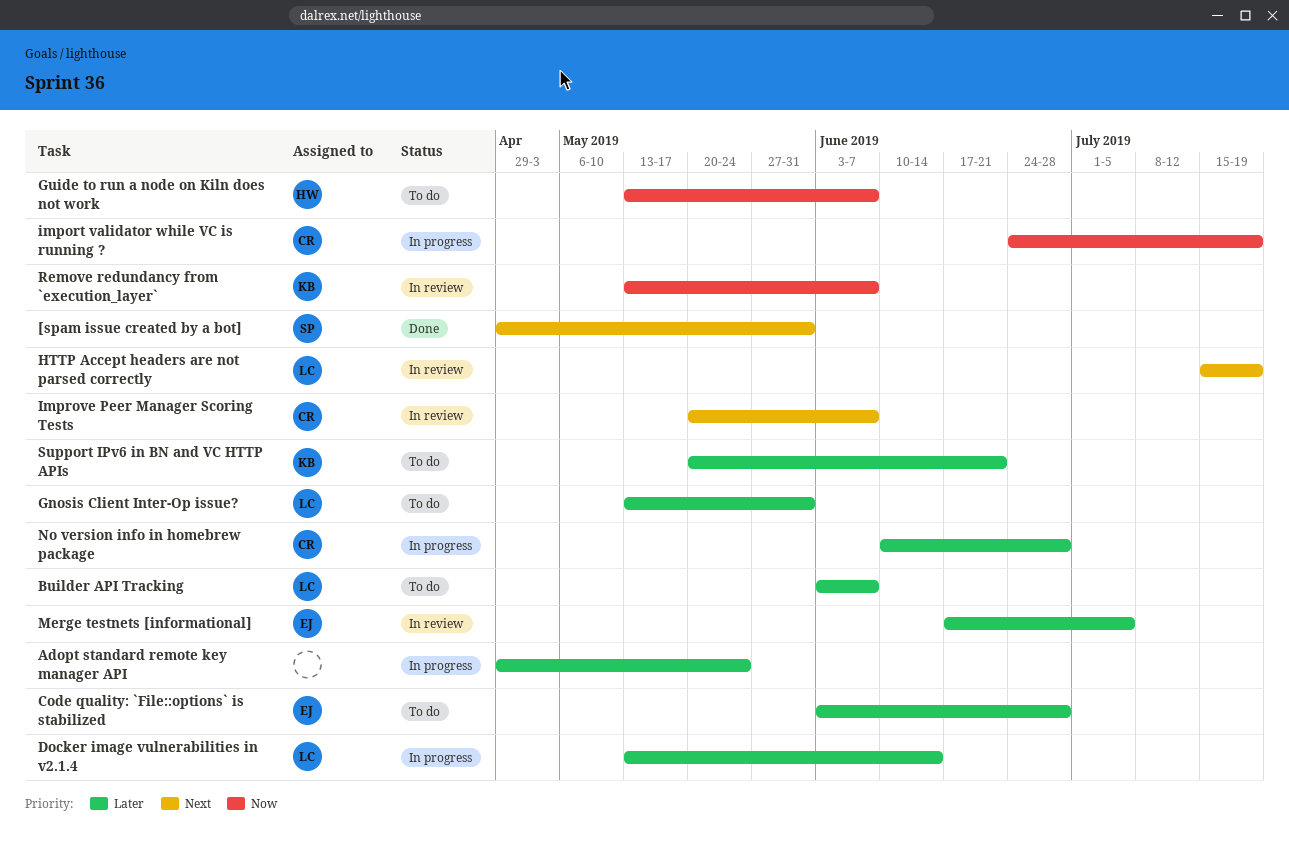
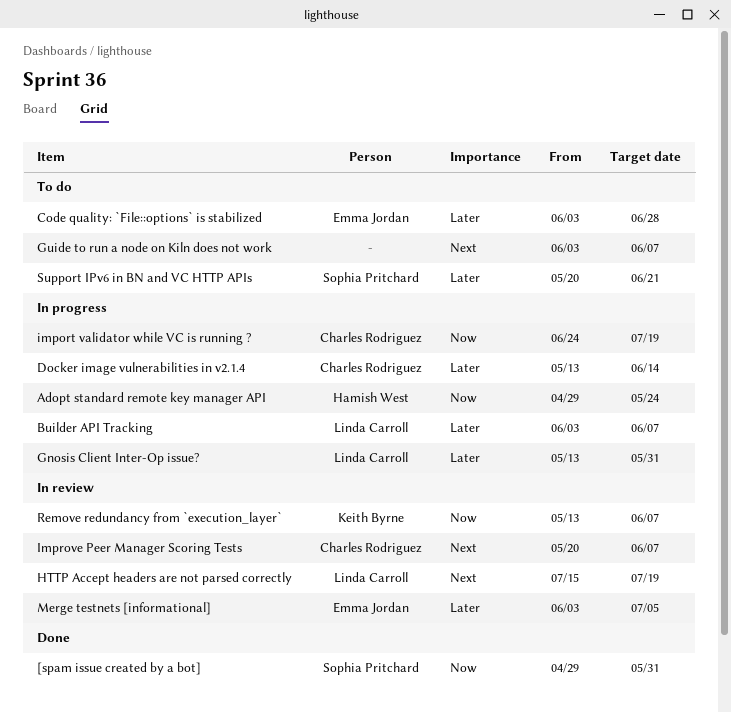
[spam issue created by a bot], priority: Next -> Now
Adopt standard remote key manager API, owner: none -> Hamish West
Adopt standard remote key manager API, priority: Later -> Now
Builder API Tracking, status: To do -> In progress
Docker image vulnerabilities in v2.1.4, owner: Linda Carroll -> Charles Rodriguez
Gnosis Client Inter-Op issue?, status: To do -> In progress
Guide to run a node on Kiln does not work, owner: Hamish West -> none
Guide to run a node on Kiln does not work, priority: Now -> Next
Guide to run a node on Kiln does not work, start: May 13 -> Jun 3
Merge testnets [informational], start: Jun 17 -> Jun 3
No version info in homebrew package: present -> none
Support IPv6 in BN and VC HTTP APIs, owner: Keith Byrne -> Sophia Pritchard

